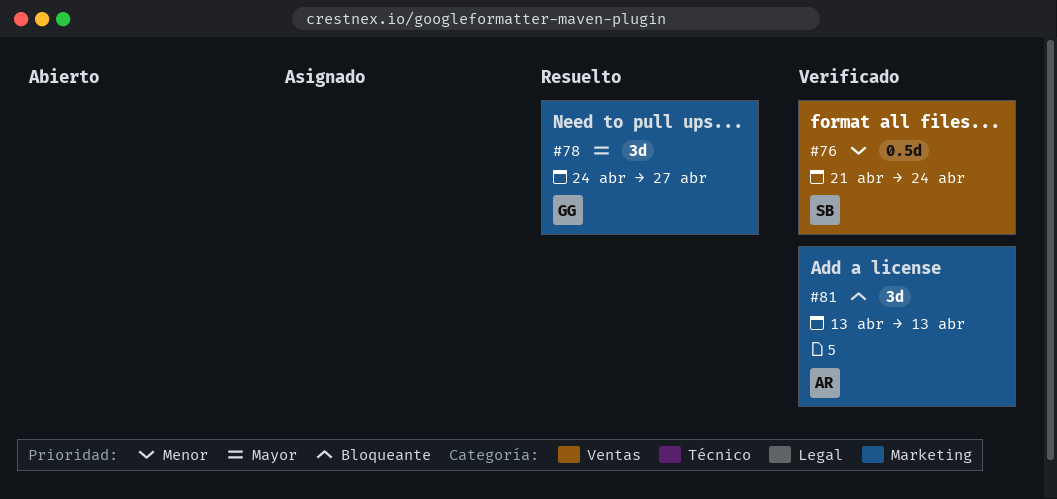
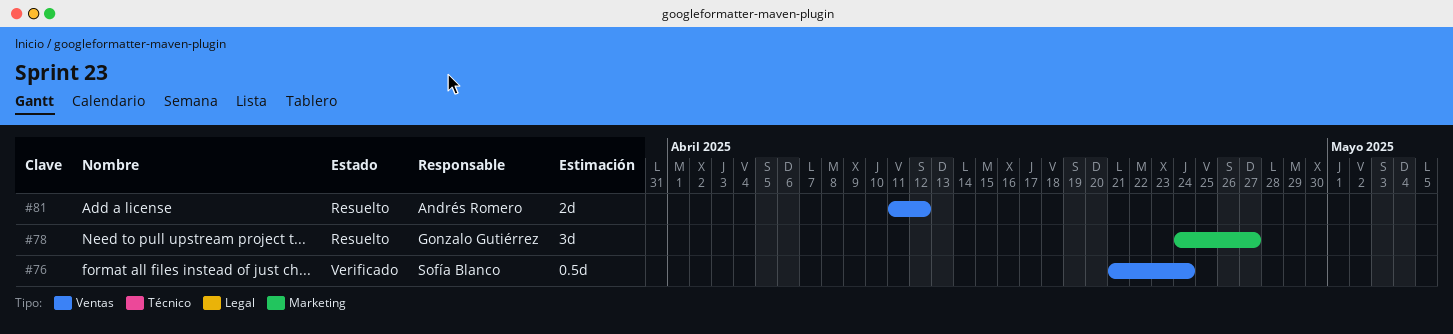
#81, status: Verificado -> Resuelto
#81, label: Marketing -> Ventas
#81, estimate: 3d -> 2d
#81, start: Apr 13 -> Apr 11
#81, due: Apr 13 -> Apr 12

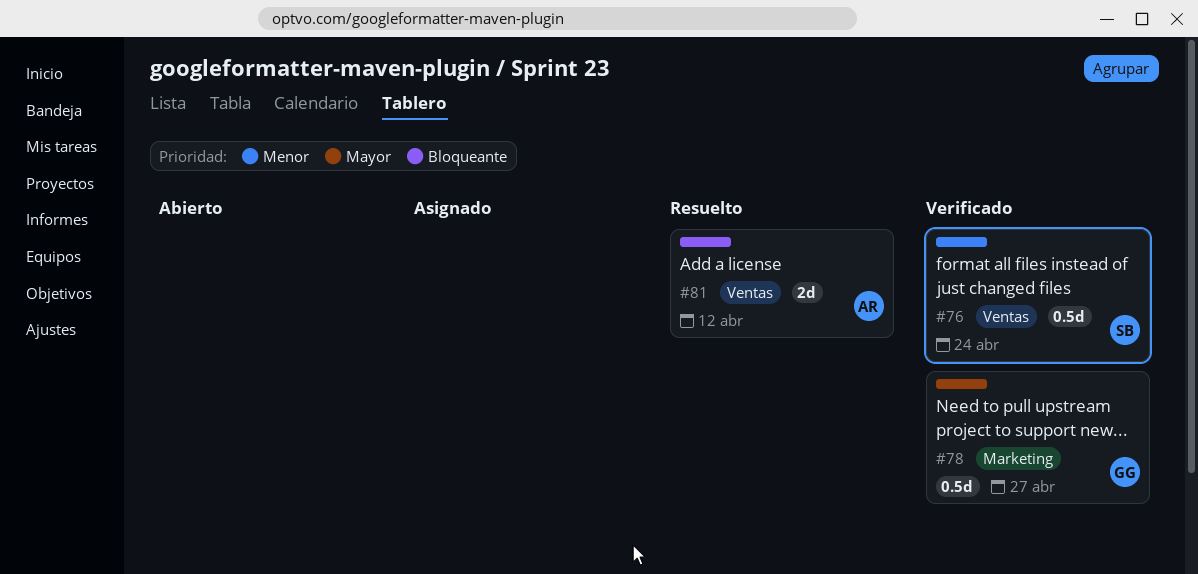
#78, status: Resuelto -> Verificado
#78, estimate: 3d -> 0.5d

